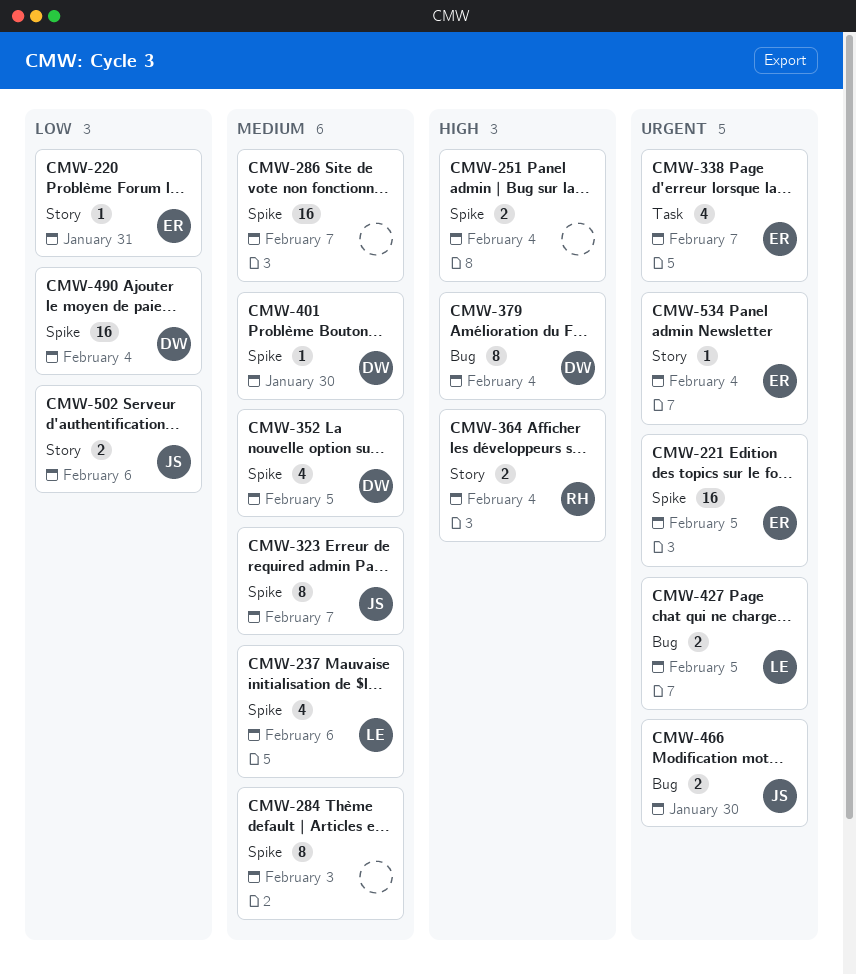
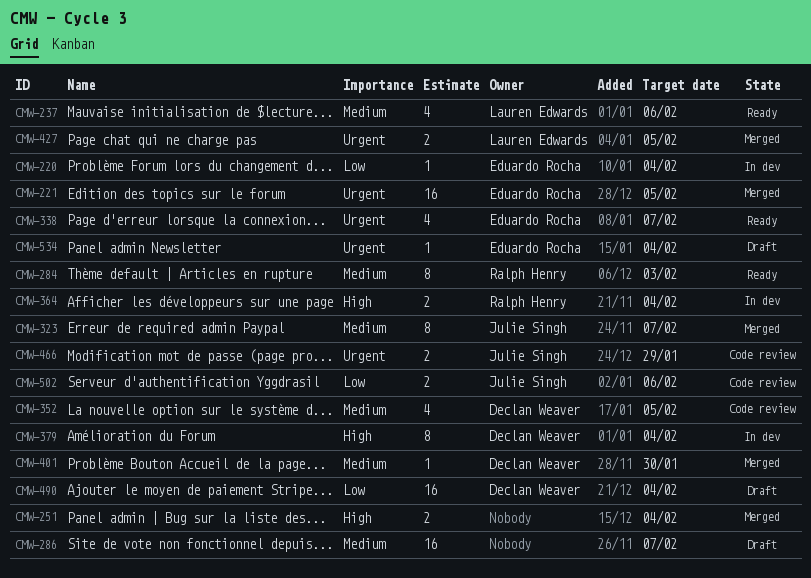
CMW-220, due: Jan 31 -> Feb 4
CMW-284, owner: none -> Ralph Henry
CMW-466, due: Jan 30 -> Jan 29

